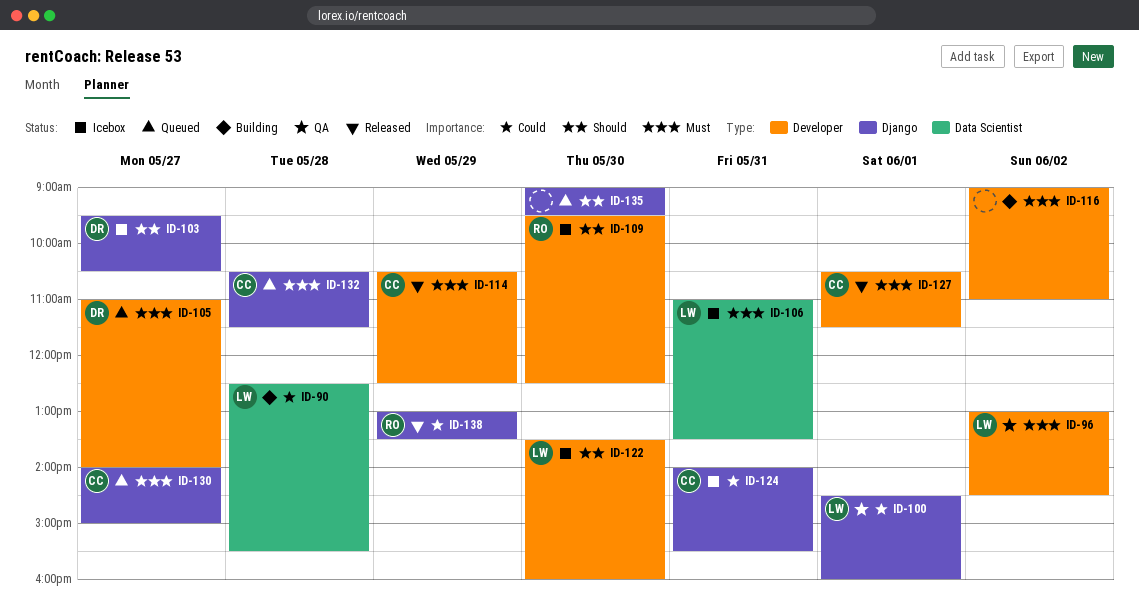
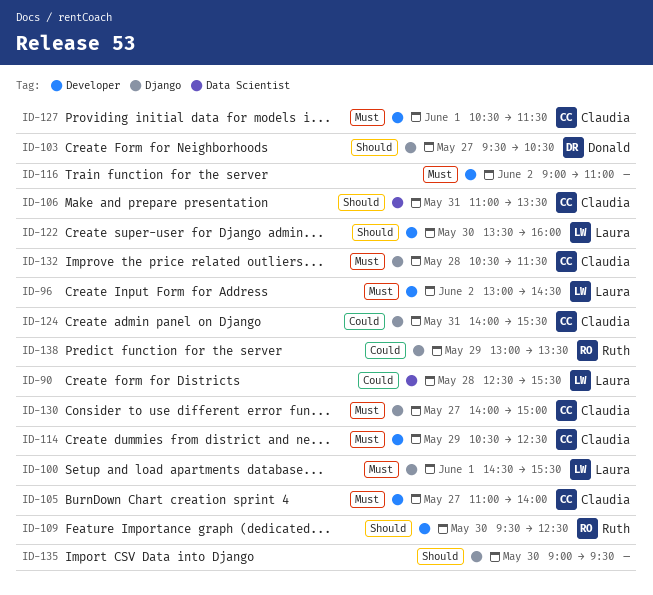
ID-100, priority: Could -> Must
ID-100, ends: 16:00 -> 15:30
ID-105, owner: Donald -> Claudia
ID-106, owner: Laura -> Claudia
ID-106, priority: Must -> Should

